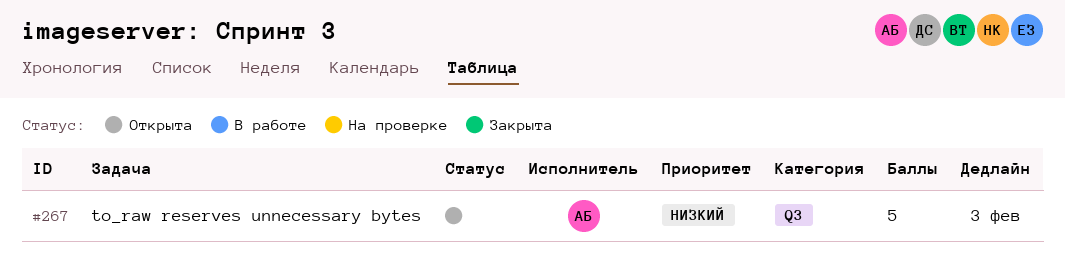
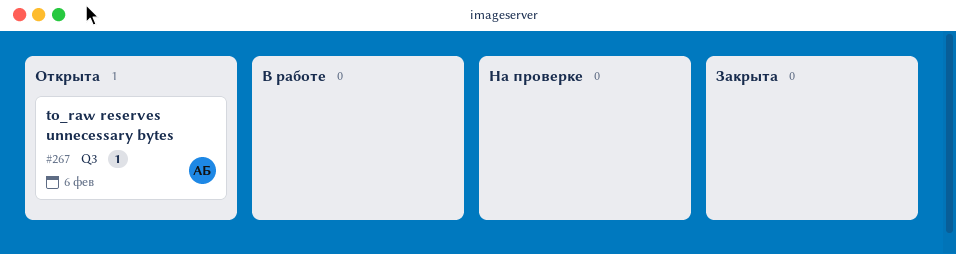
#267, estimate: 5 -> 1
#267, due: Feb 3 -> Feb 6

